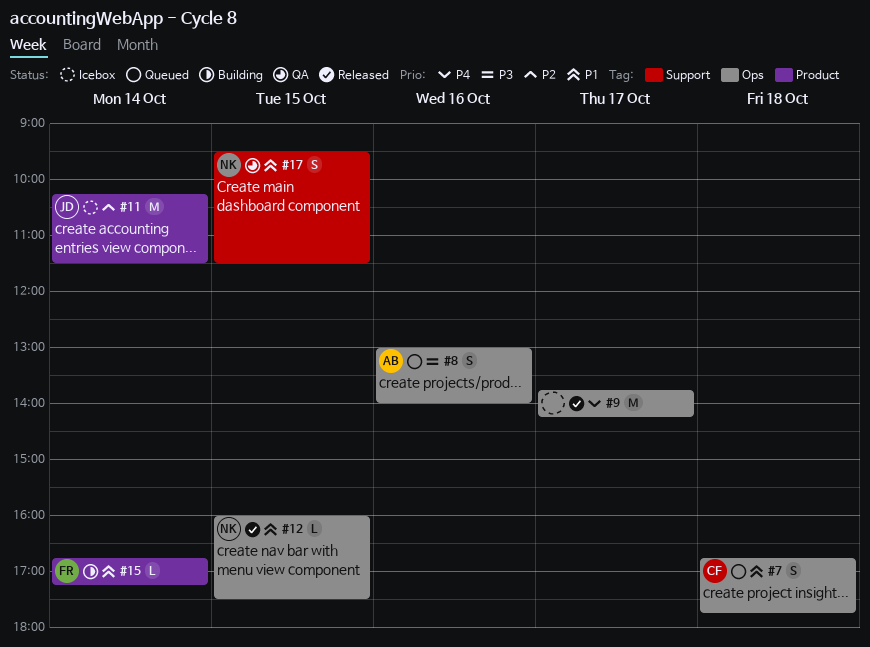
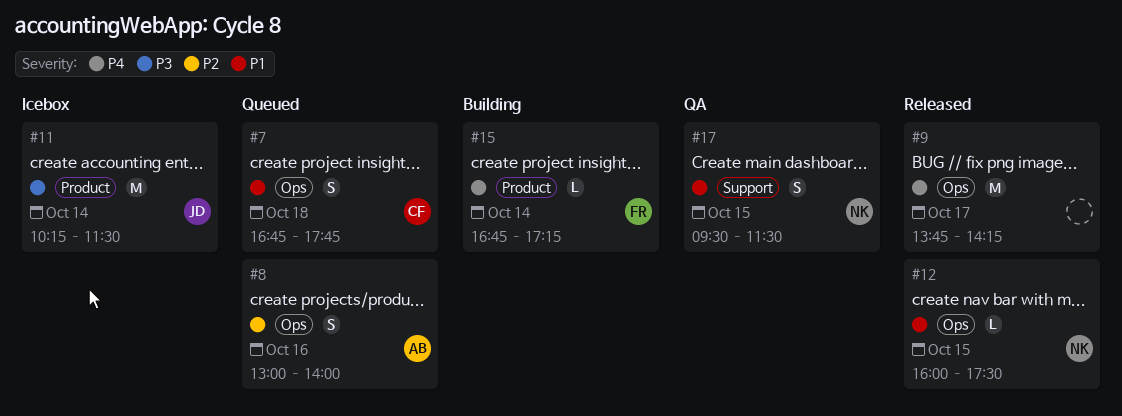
#8, priority: P3 -> P2
#11, priority: P2 -> P3
#15, priority: P1 -> P4

